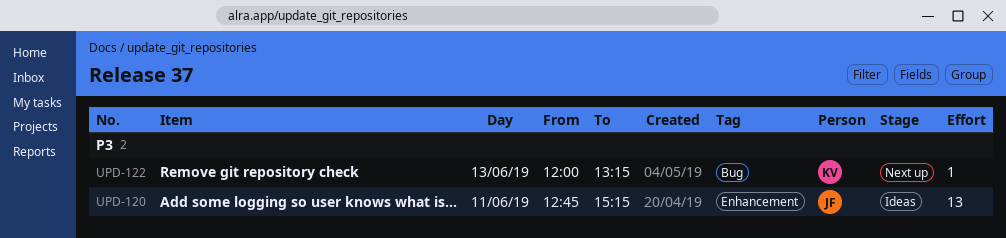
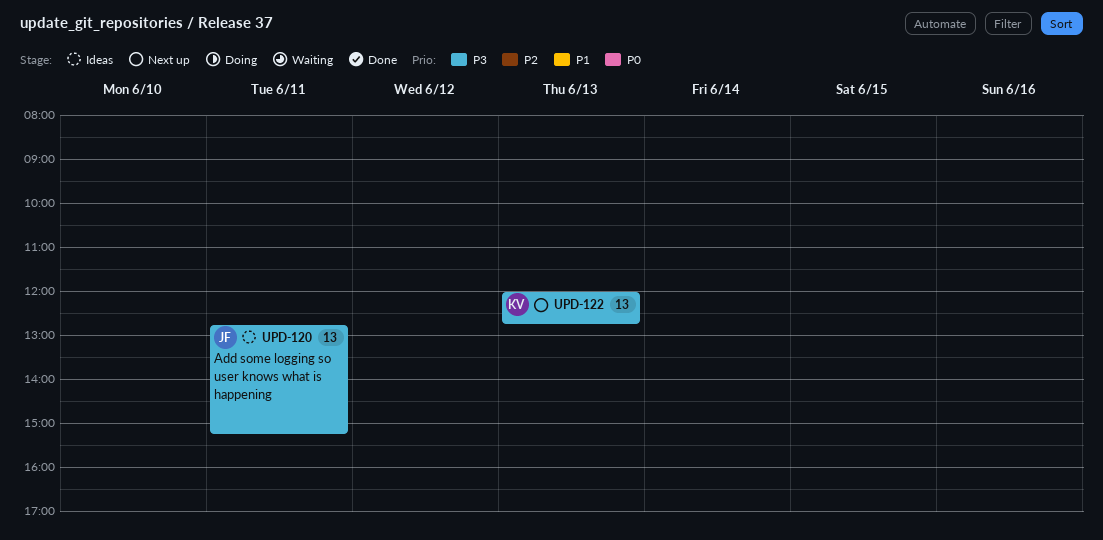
UPD-122, estimate: 1 -> 13
UPD-122, ends: 13:15 -> 12:45

